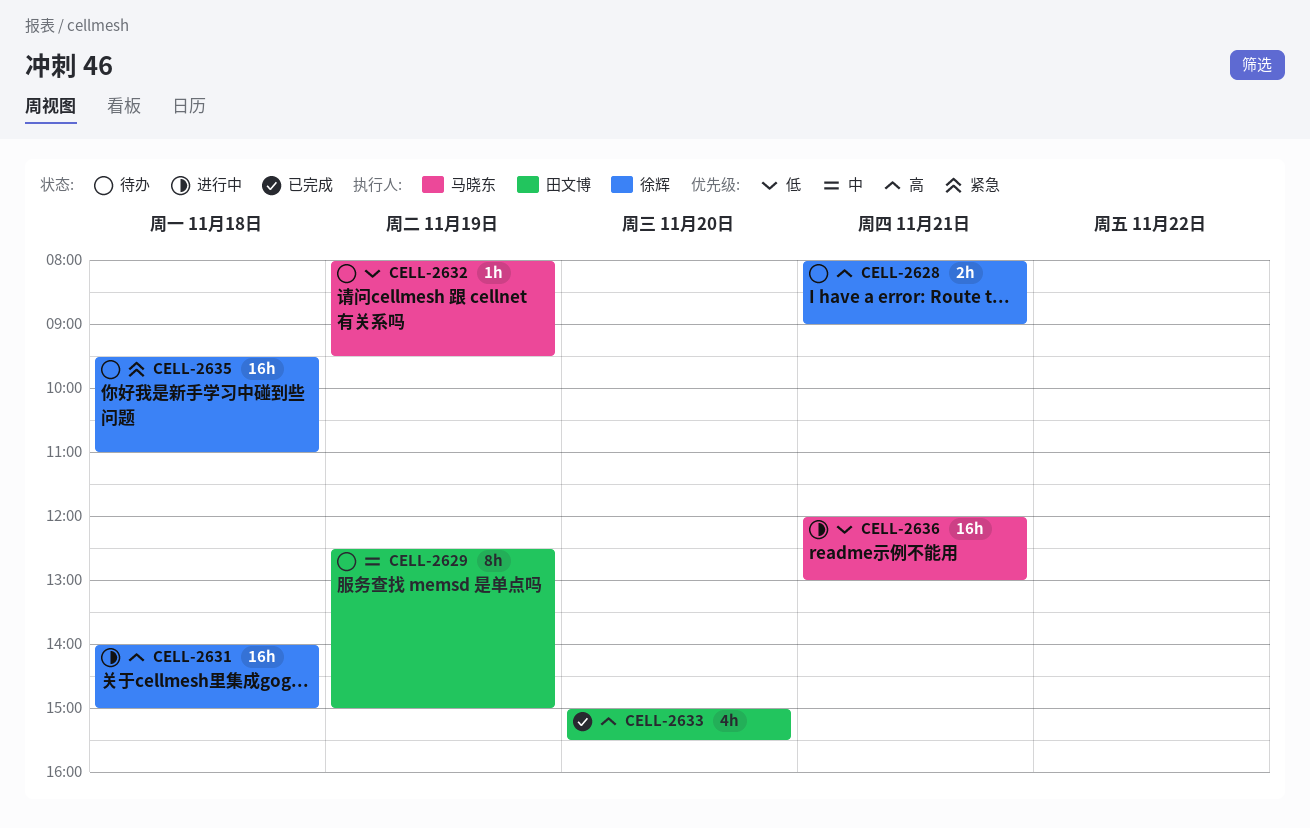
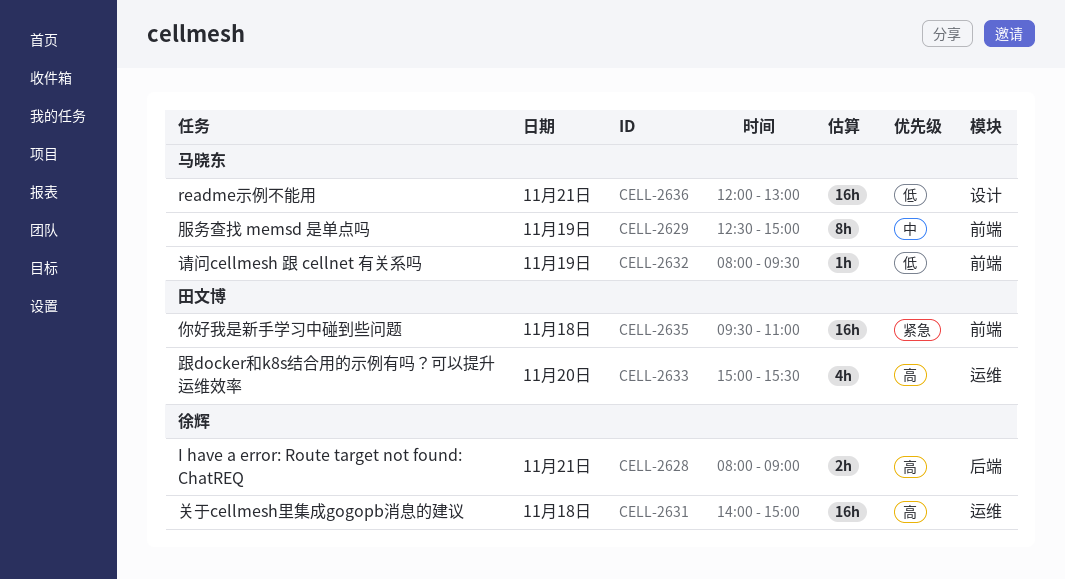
CELL-2629, owner: 田文博 -> 马晓东
CELL-2635, owner: 徐辉 -> 田文博

